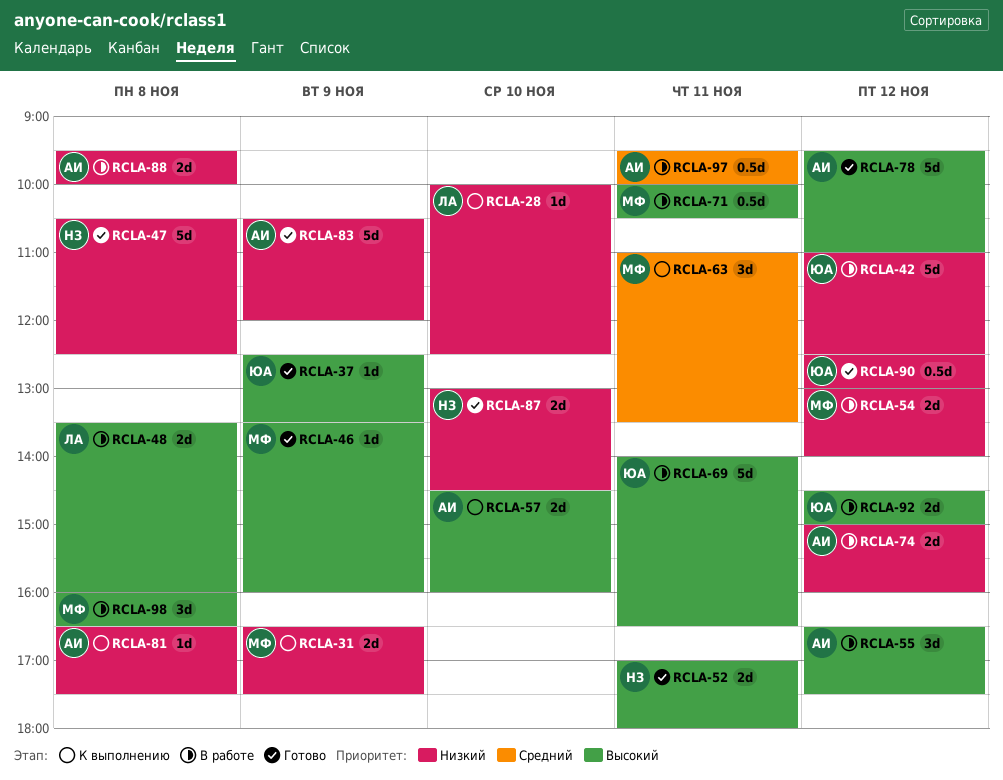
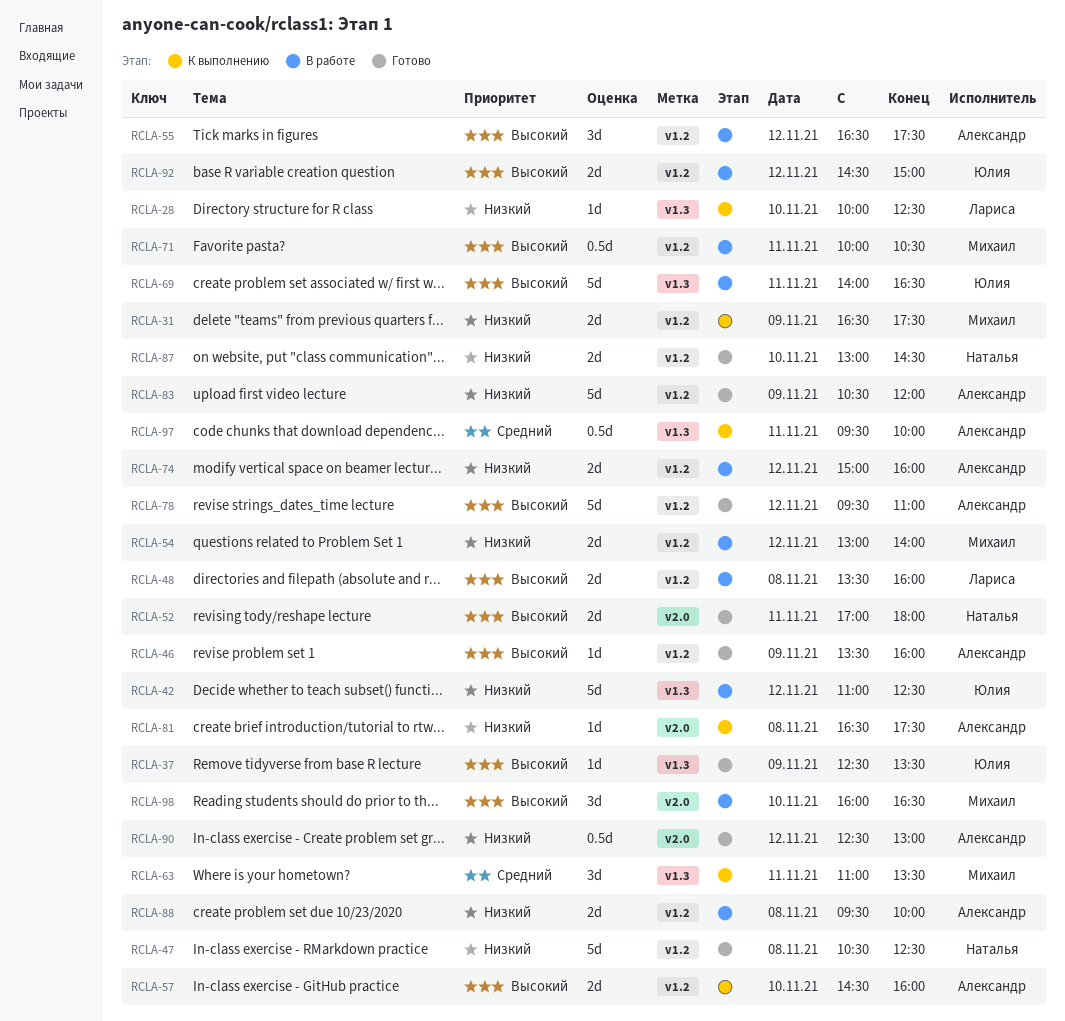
RCLA-46, owner: Михаил -> Александр
RCLA-90, owner: Юлия -> Александр
RCLA-97, status: В работе -> К выполнению
RCLA-98, day: Nov 8 -> Nov 10

